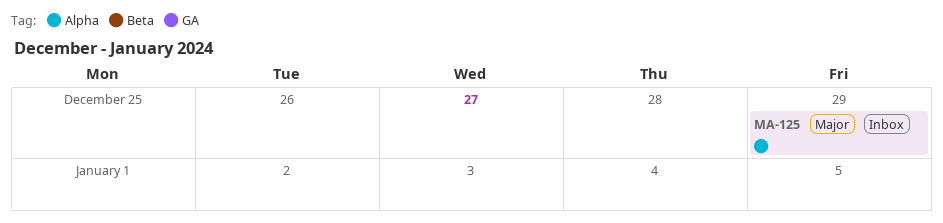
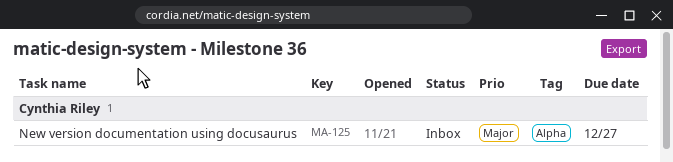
MA-125, due: Dec 29 -> Dec 27

